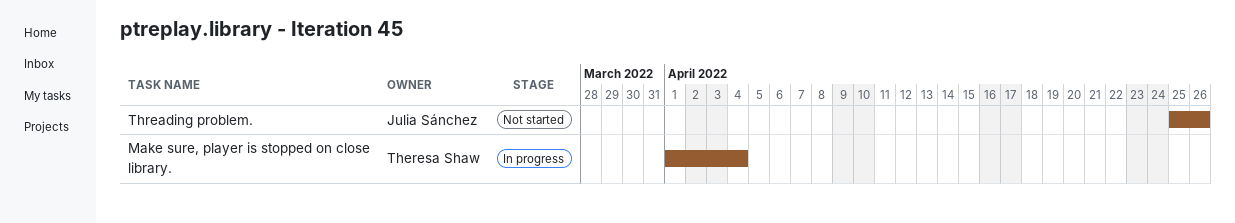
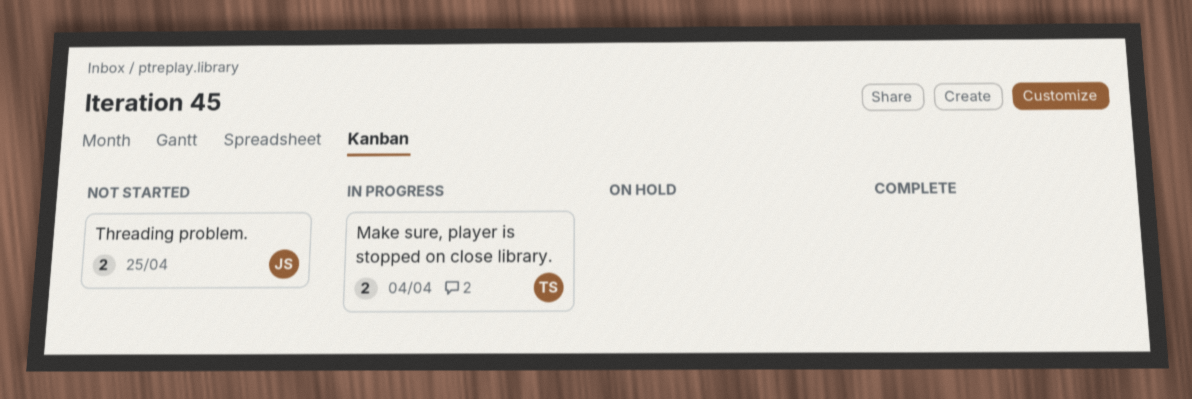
Threading problem., due: Apr 26 -> Apr 25

